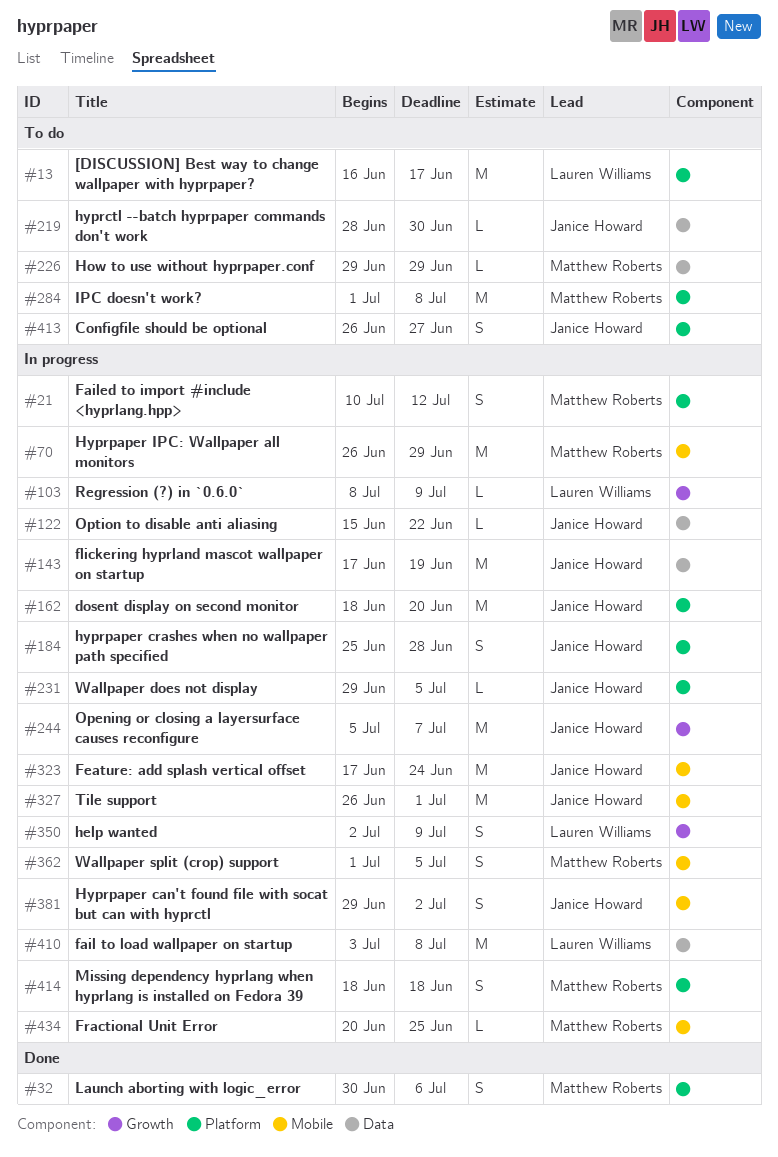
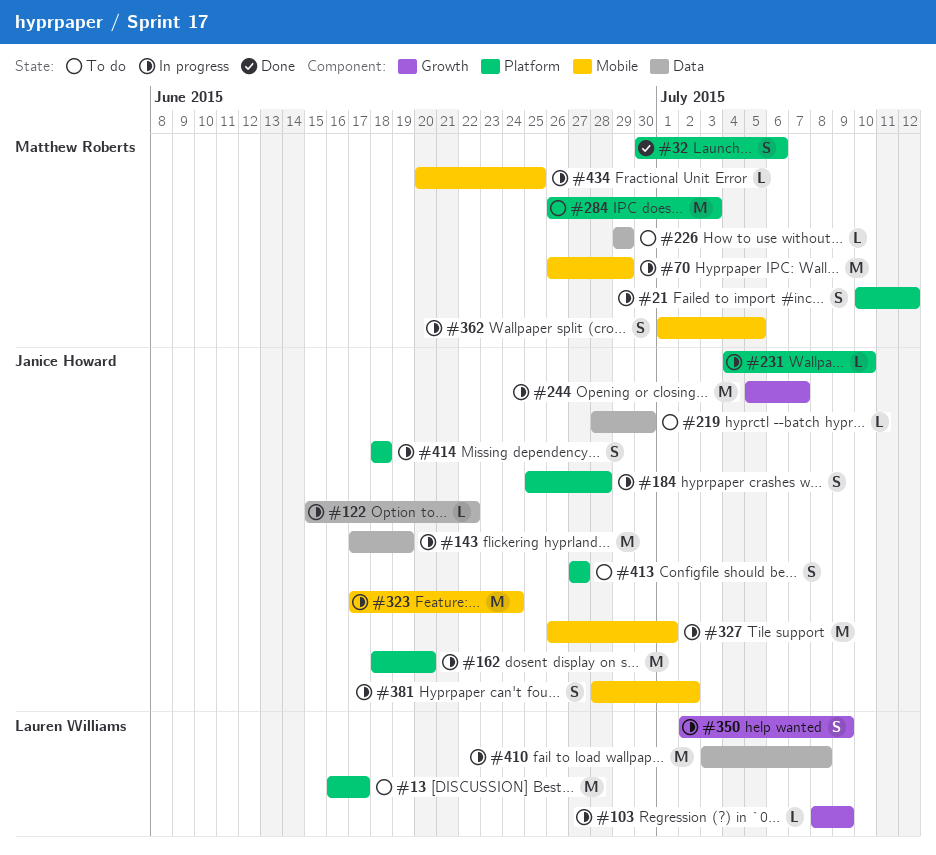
#231, start: Jun 29 -> Jul 4
#231, due: Jul 5 -> Jul 10
#284, start: Jul 1 -> Jun 26
#284, due: Jul 8 -> Jul 3
#381, start: Jun 29 -> Jun 28
#413, start: Jun 26 -> Jun 27
#414, owner: Matthew Roberts -> Janice Howard

